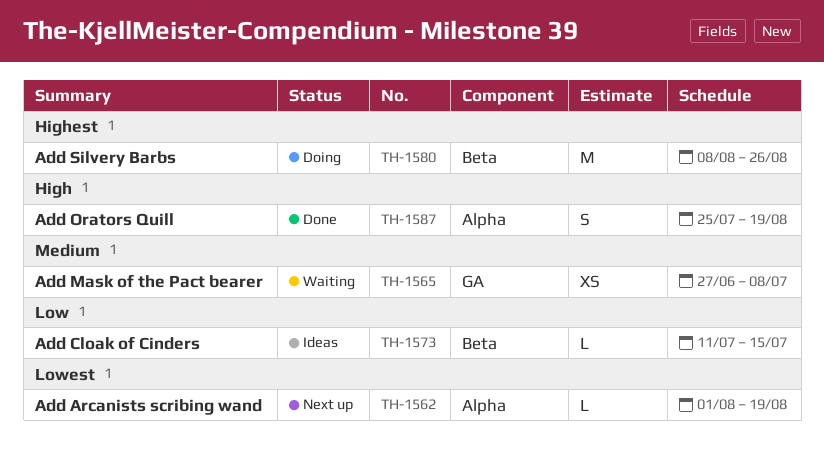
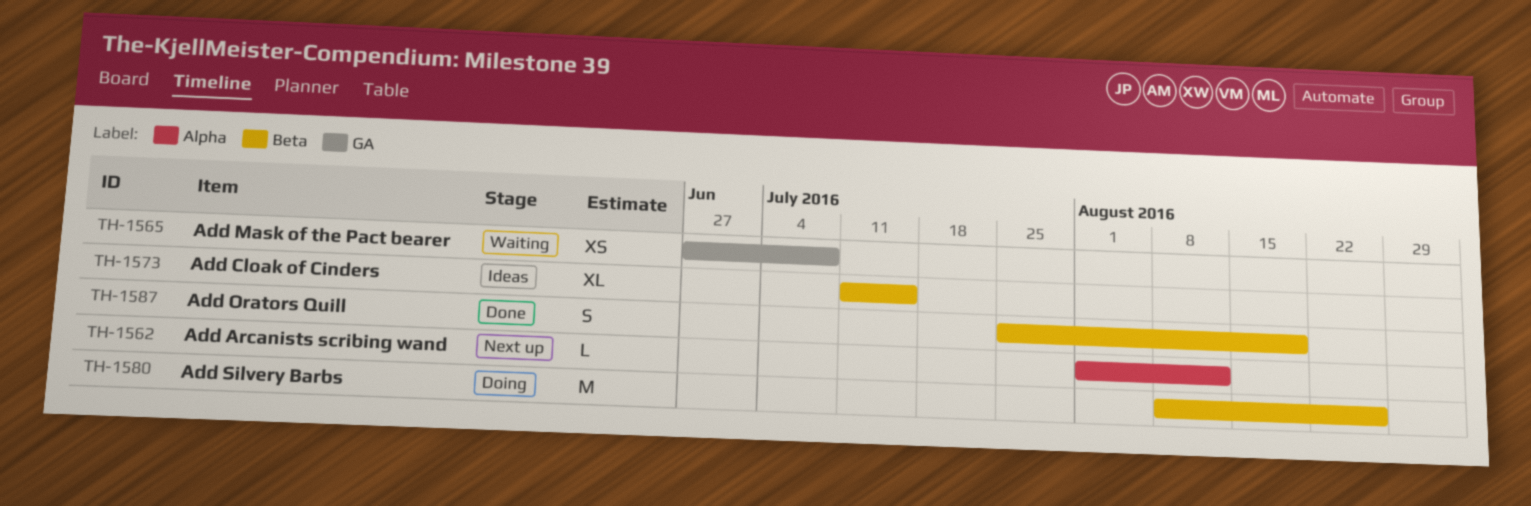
TH-1562, due: Aug 19 -> Aug 12
TH-1573, estimate: L -> XL
TH-1587, label: Alpha -> Beta

